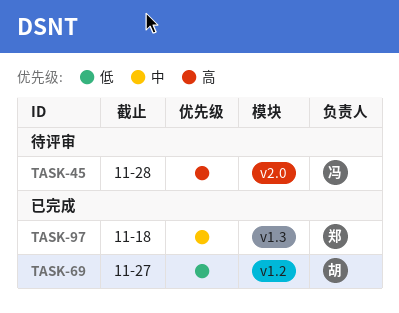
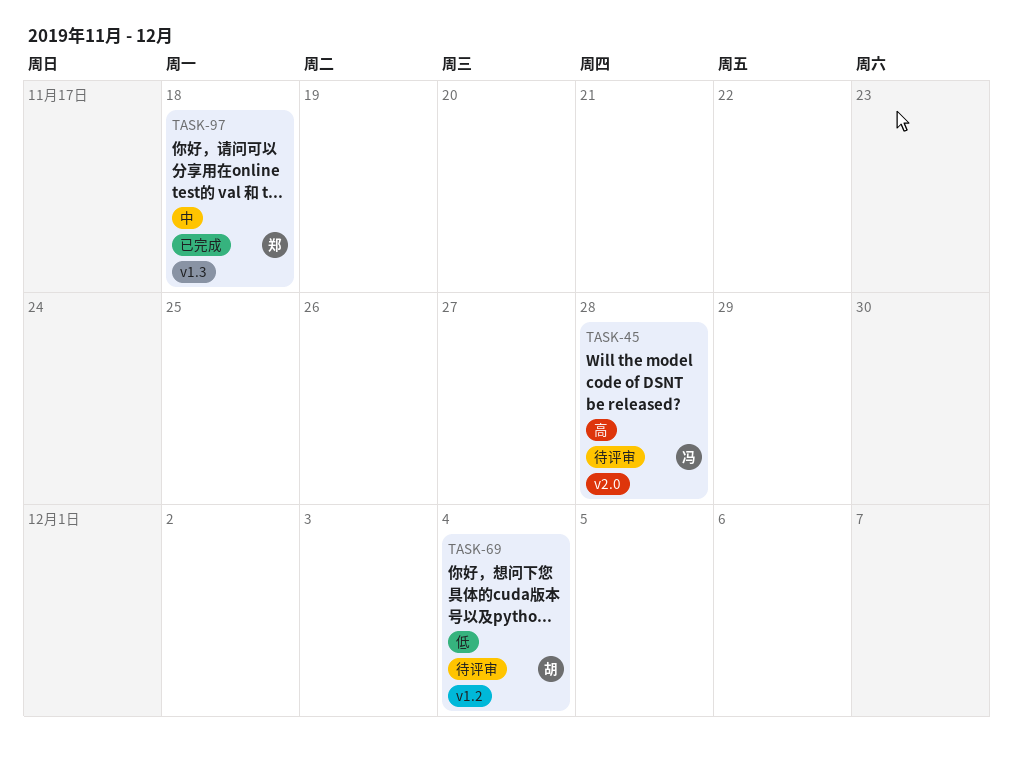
TASK-69, status: 已完成 -> 待评审
TASK-69, due: Nov 27 -> Dec 4

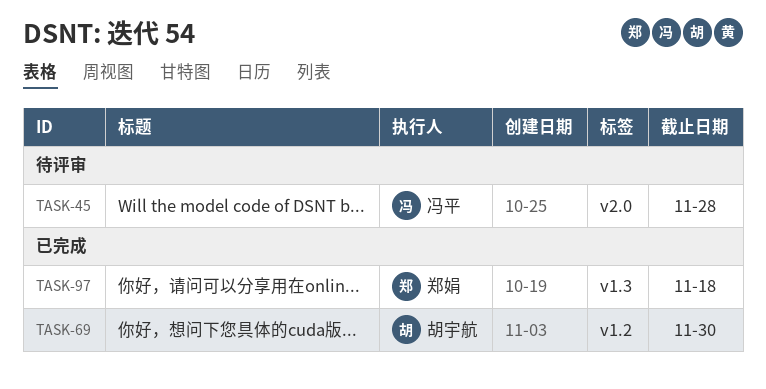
TASK-69, status: 待评审 -> 已完成
TASK-69, due: Dec 4 -> Nov 30

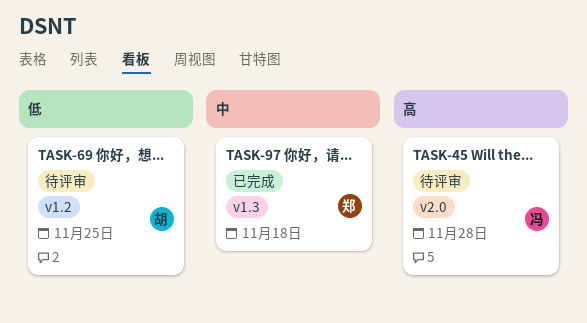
TASK-69, status: 已完成 -> 待评审
TASK-69, due: Nov 30 -> Nov 25

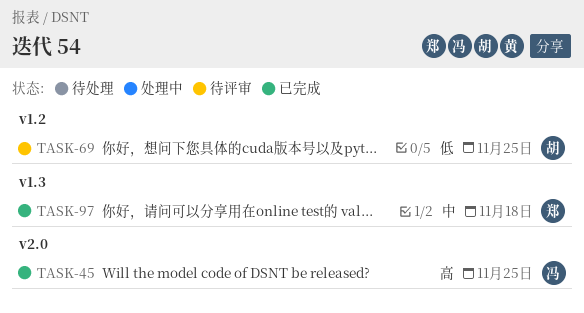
TASK-45, status: 待评审 -> 已完成
TASK-45, due: Nov 28 -> Nov 25

